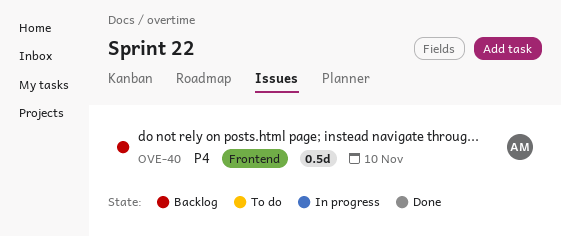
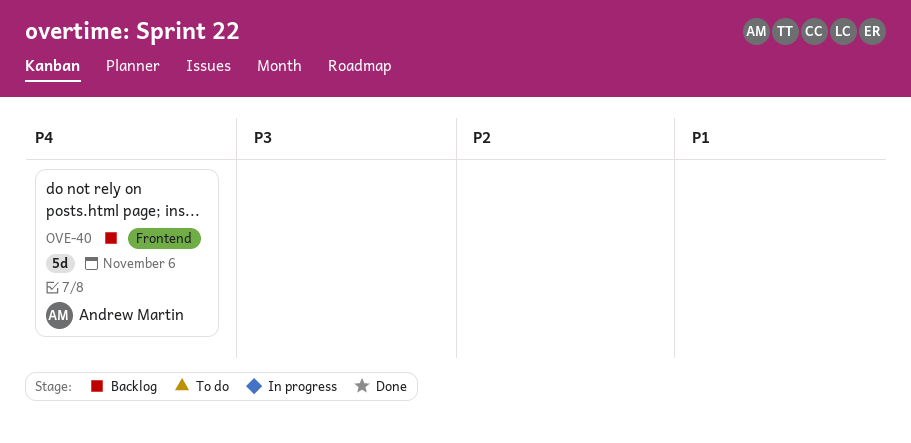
OVE-40, estimate: 0.5d -> 5d
OVE-40, due: Nov 10 -> Nov 6

